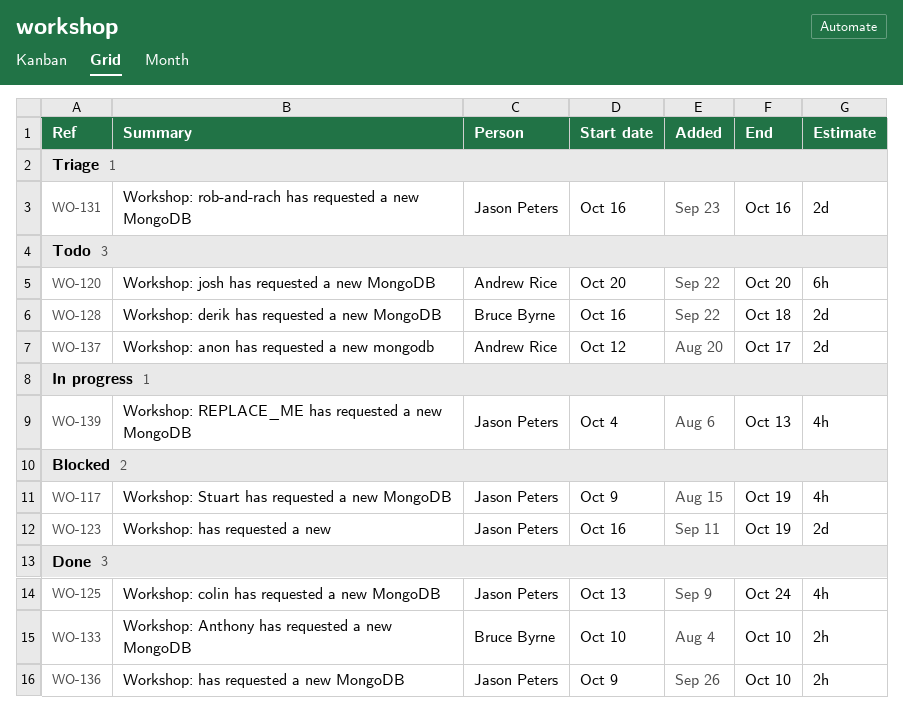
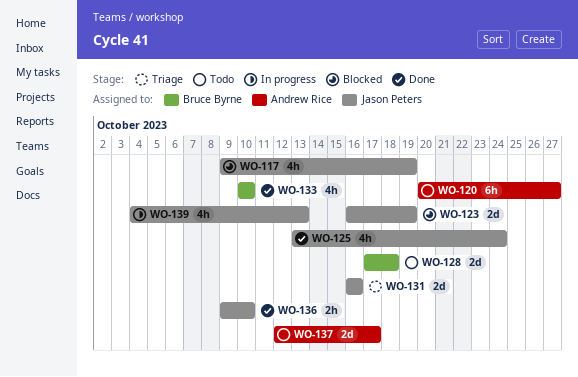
WO-120, due: Oct 20 -> Oct 27
WO-128, start: Oct 16 -> Oct 17
WO-133, estimate: 2h -> 4h

